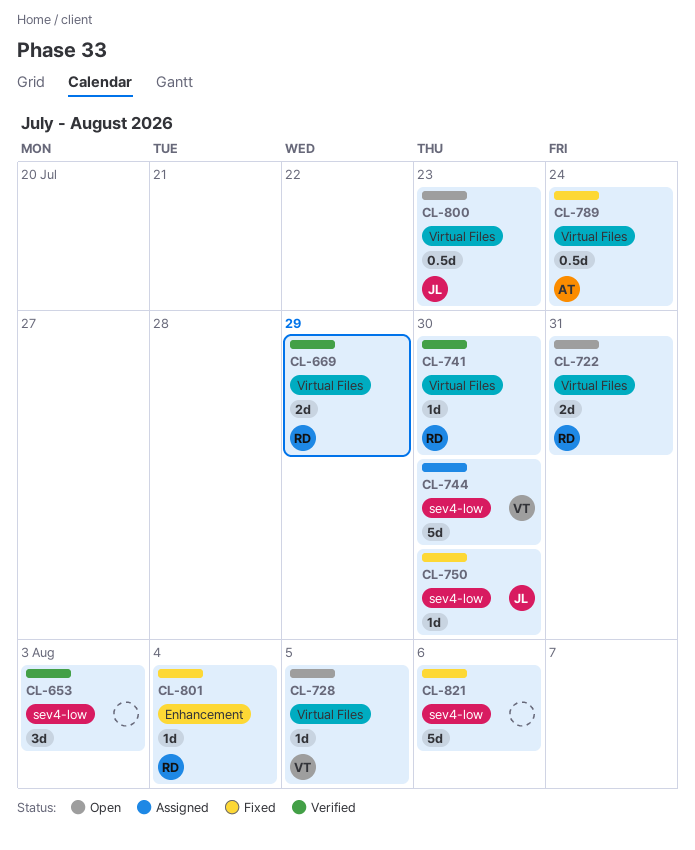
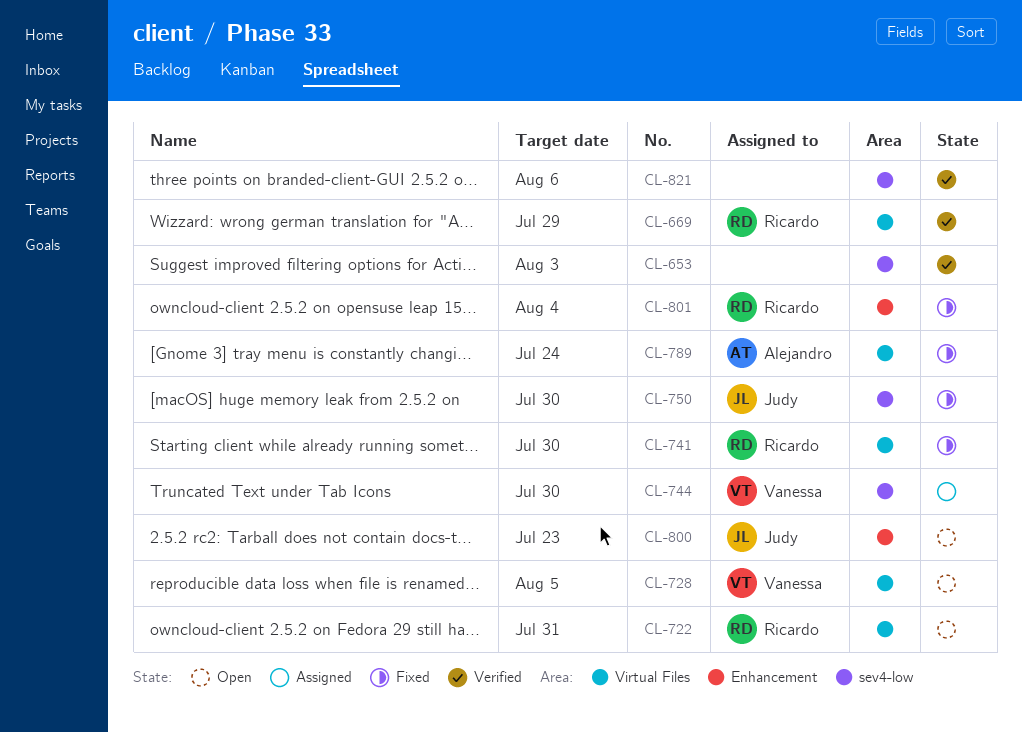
CL-741, status: Verified -> Fixed
CL-800, label: Virtual Files -> Enhancement
CL-821, status: Fixed -> Verified

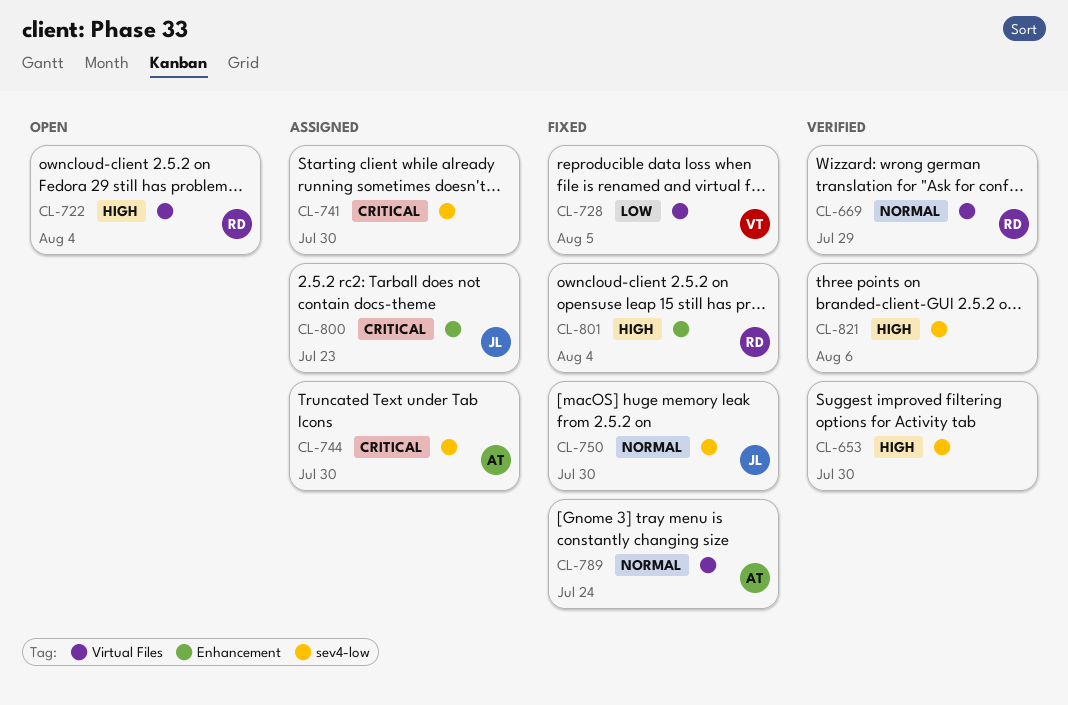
CL-653, due: Aug 3 -> Jul 30
CL-722, due: Jul 31 -> Aug 4
CL-728, status: Open -> Fixed
CL-741, status: Fixed -> Assigned
CL-741, owner: Ricardo -> none
CL-741, label: Virtual Files -> sev4-low
CL-744, owner: Vanessa -> Alejandro
CL-800, status: Open -> Assigned

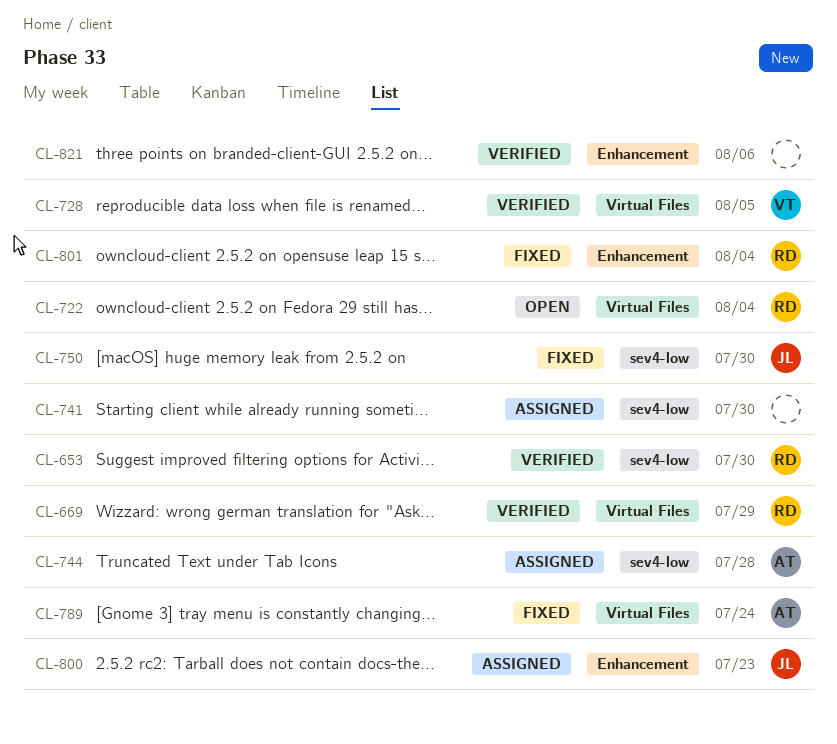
CL-653, owner: none -> RD
CL-728, status: Fixed -> Verified
CL-744, due: Jul 30 -> Jul 28
CL-821, label: sev4-low -> Enhancement

